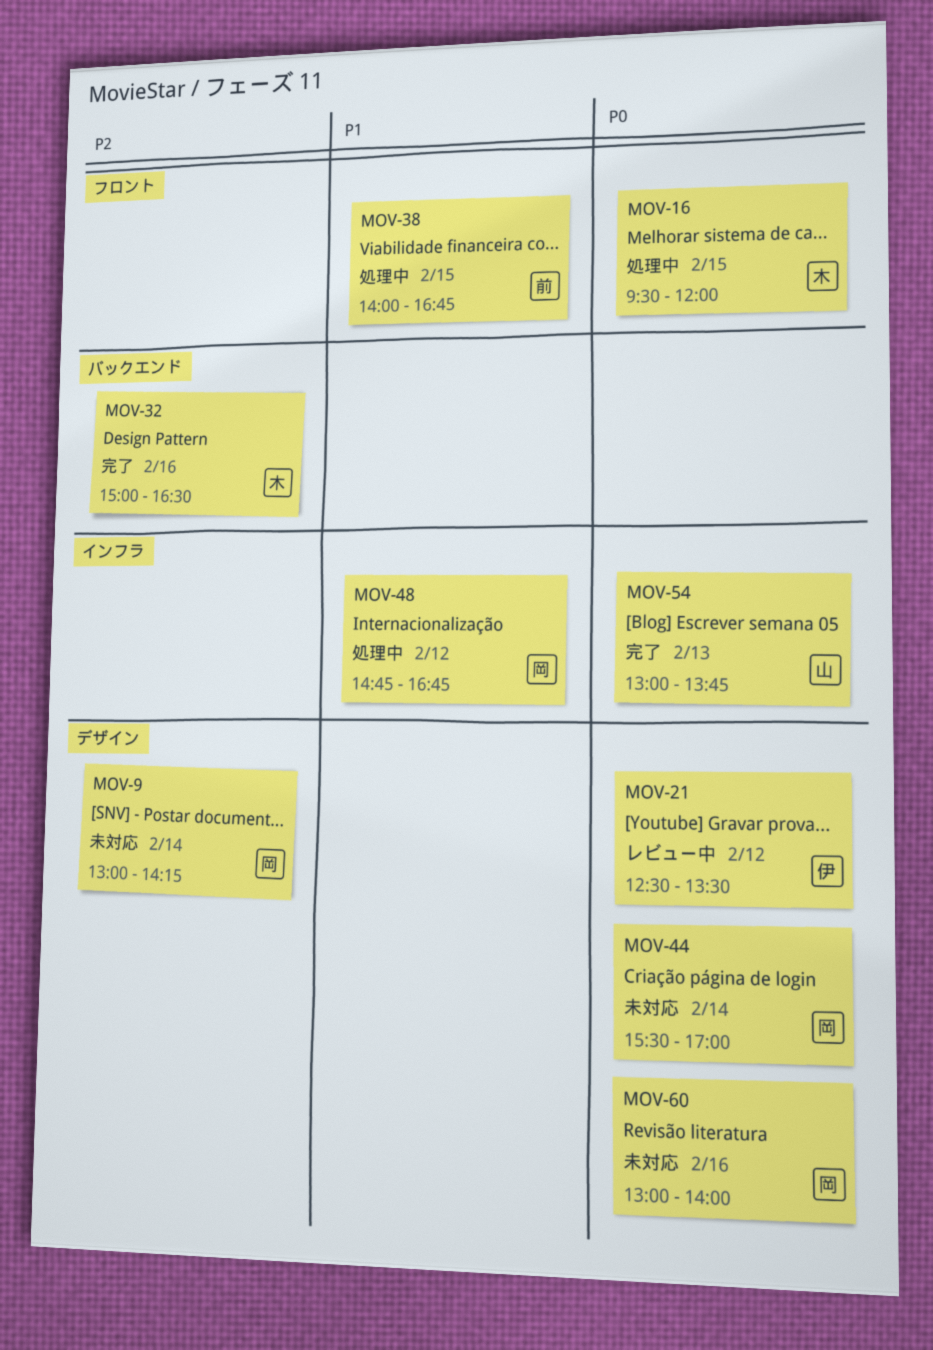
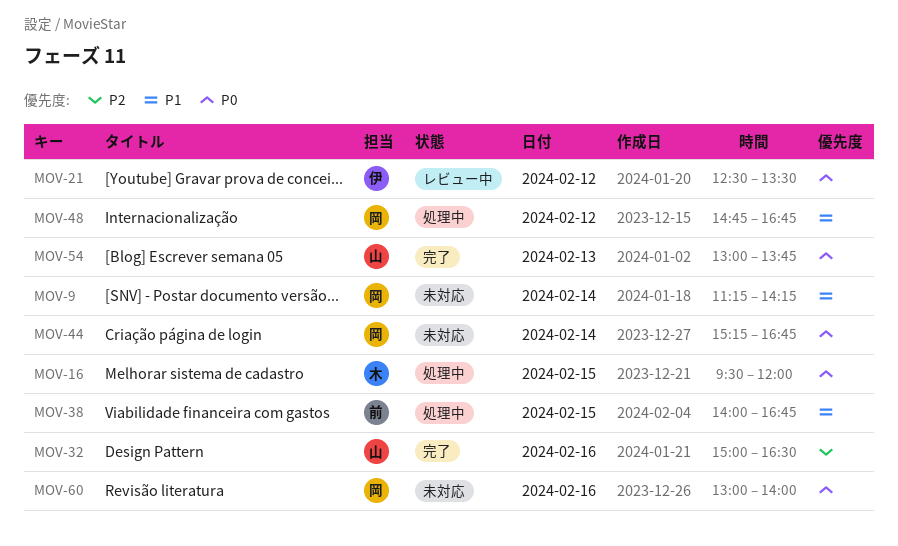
MOV-9, priority: P2 -> P1
MOV-9, begins: 13:00 -> 11:15
MOV-32, owner: 木 -> 山
MOV-44, begins: 15:30 -> 15:15
MOV-44, ends: 17:00 -> 16:45

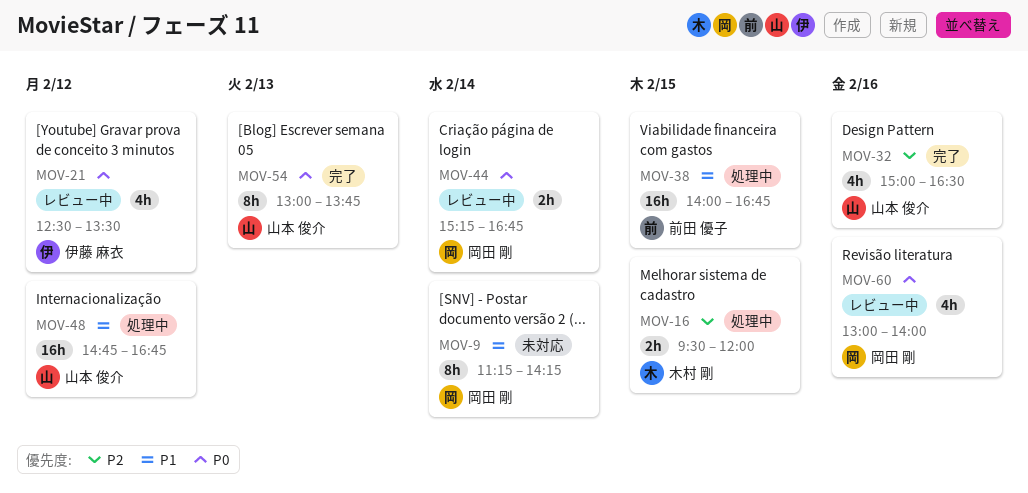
MOV-16, priority: P0 -> P2
MOV-44, status: 未対応 -> レビュー中
MOV-48, owner: 岡田 剛 -> 山本 俊介
MOV-60, status: 未対応 -> レビュー中

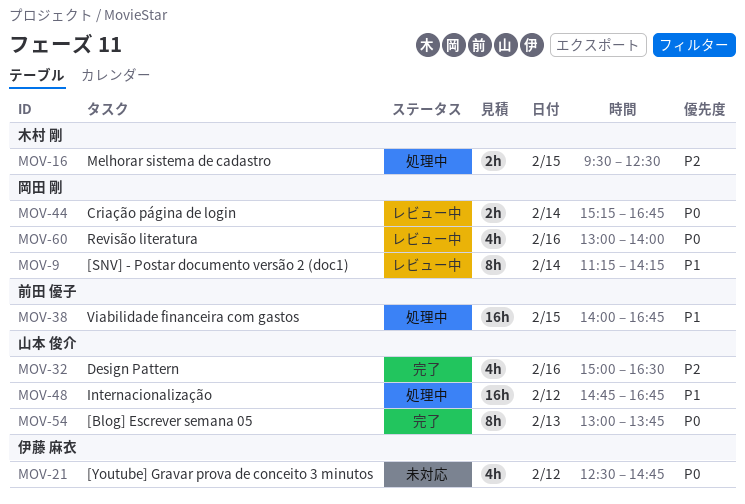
MOV-9, status: 未対応 -> レビュー中
MOV-16, ends: 12:00 -> 12:30
MOV-21, status: レビュー中 -> 未対応
MOV-21, ends: 13:30 -> 14:45

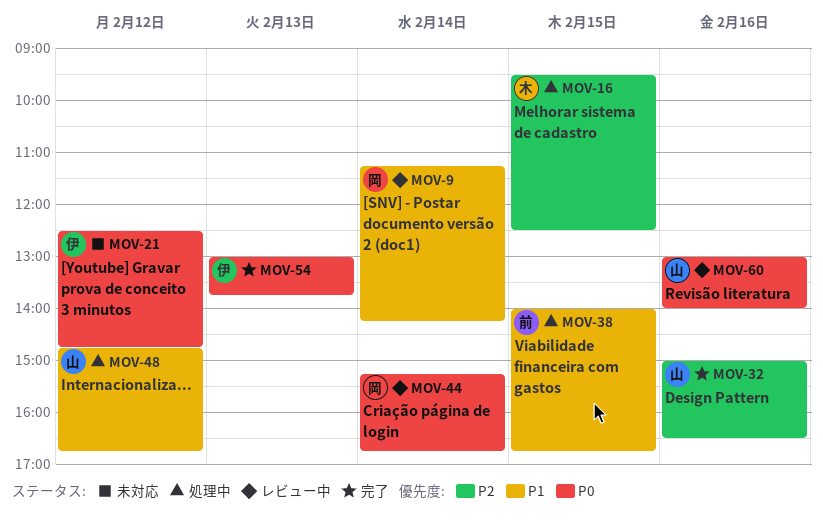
MOV-54, owner: 山本 俊介 -> 伊藤 麻衣
MOV-60, owner: 岡田 剛 -> 山本 俊介

